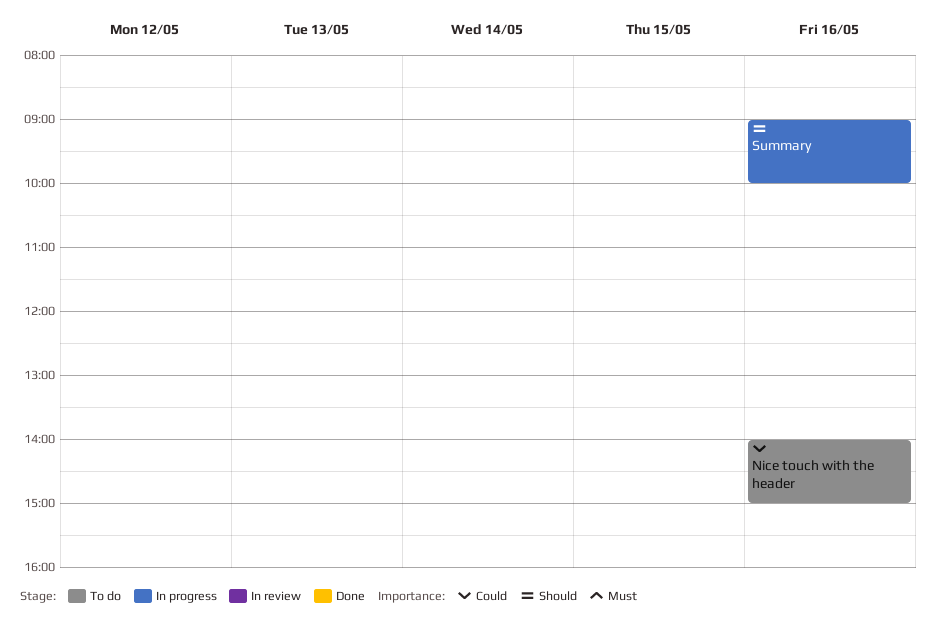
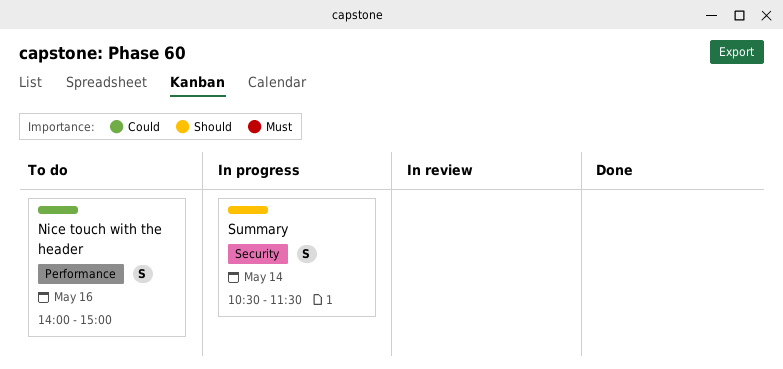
Summary, day: May 16 -> May 14
Summary, begins: 09:00 -> 10:30
Summary, ends: 10:00 -> 11:30

